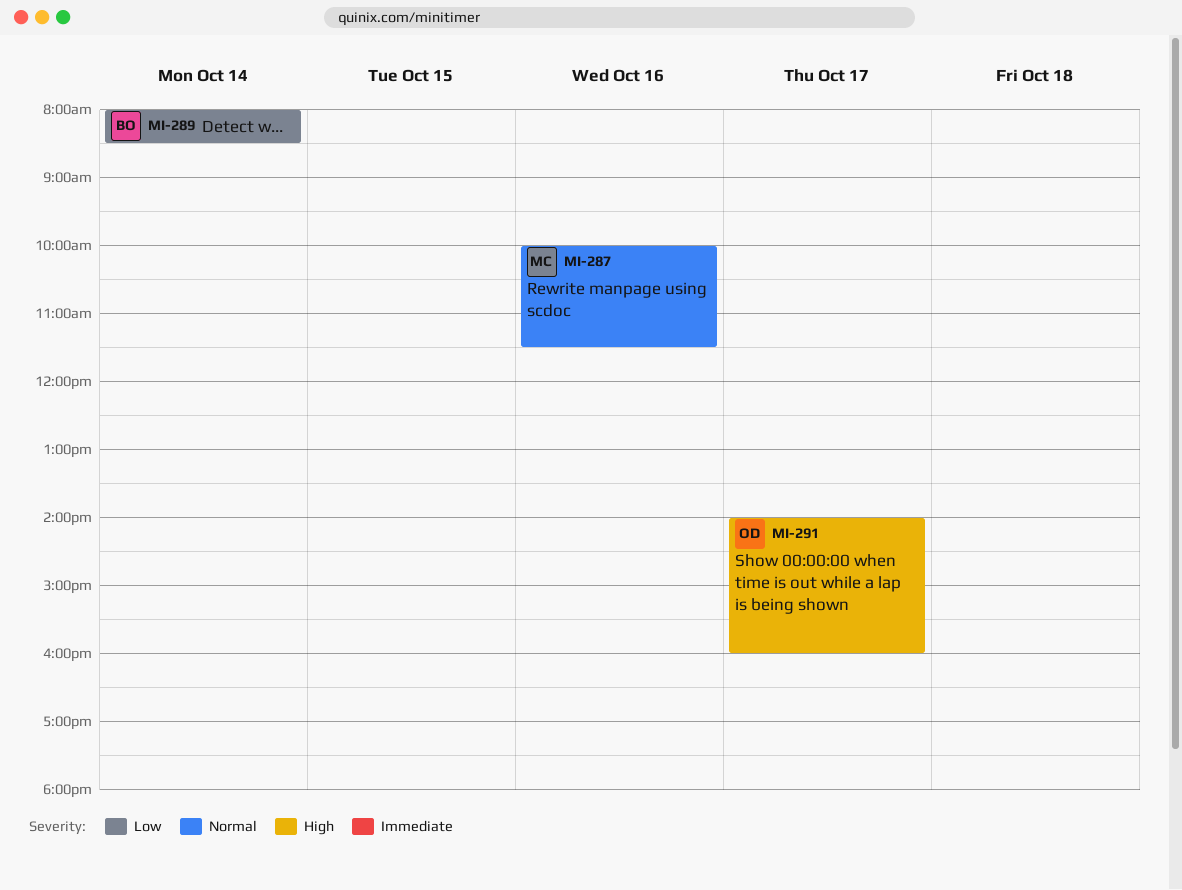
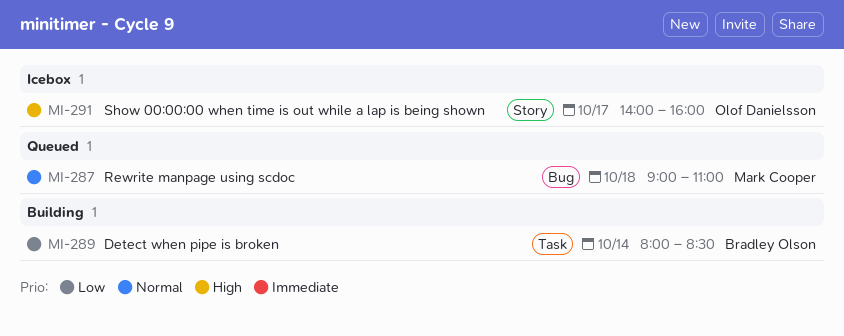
MI-287, day: Oct 16 -> Oct 18
MI-287, begins: 10:00 -> 09:00
MI-287, ends: 11:30 -> 11:00

